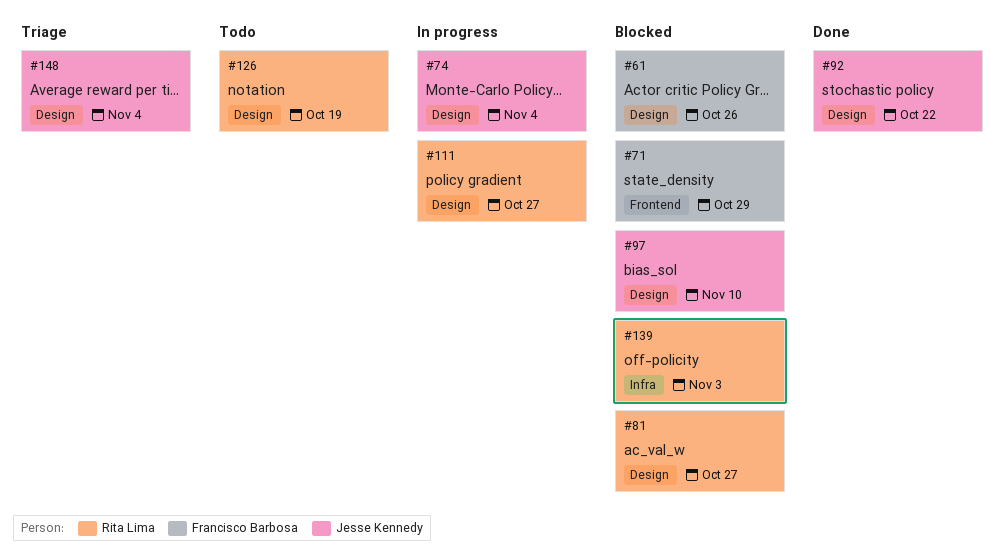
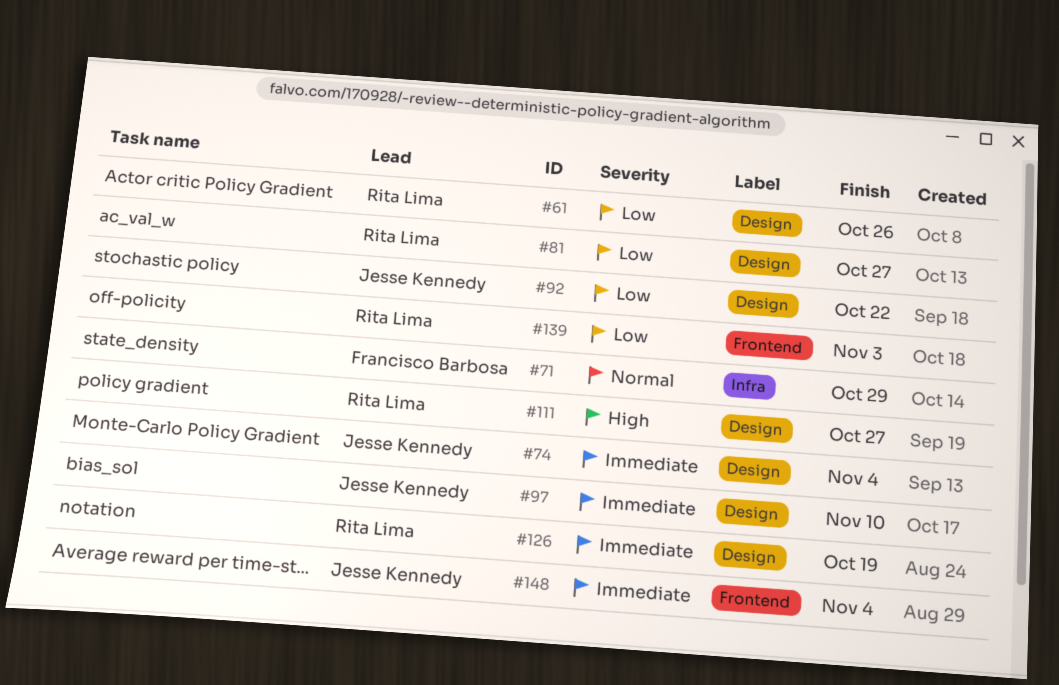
#61, owner: Francisco Barbosa -> Rita Lima
#71, label: Frontend -> Infra
#139, label: Infra -> Frontend
#148, label: Design -> Frontend

